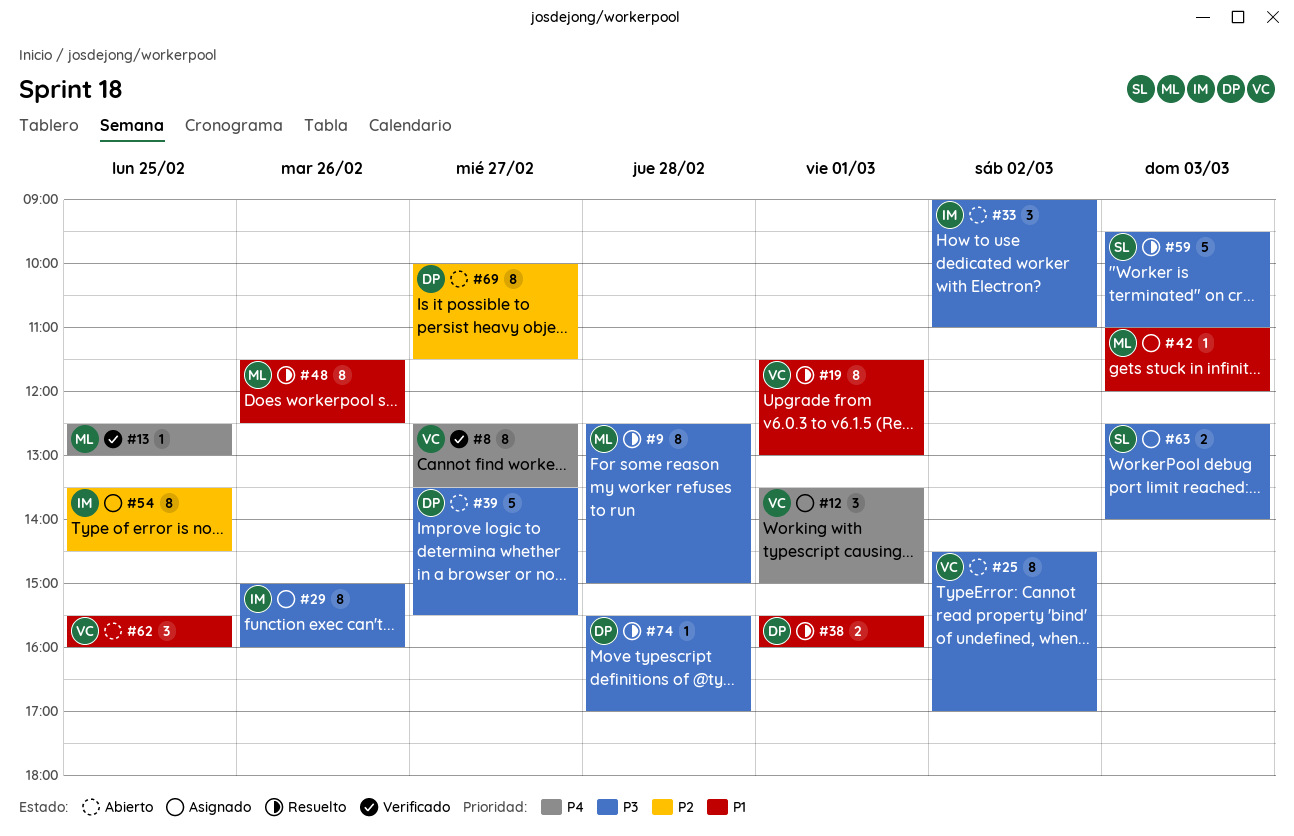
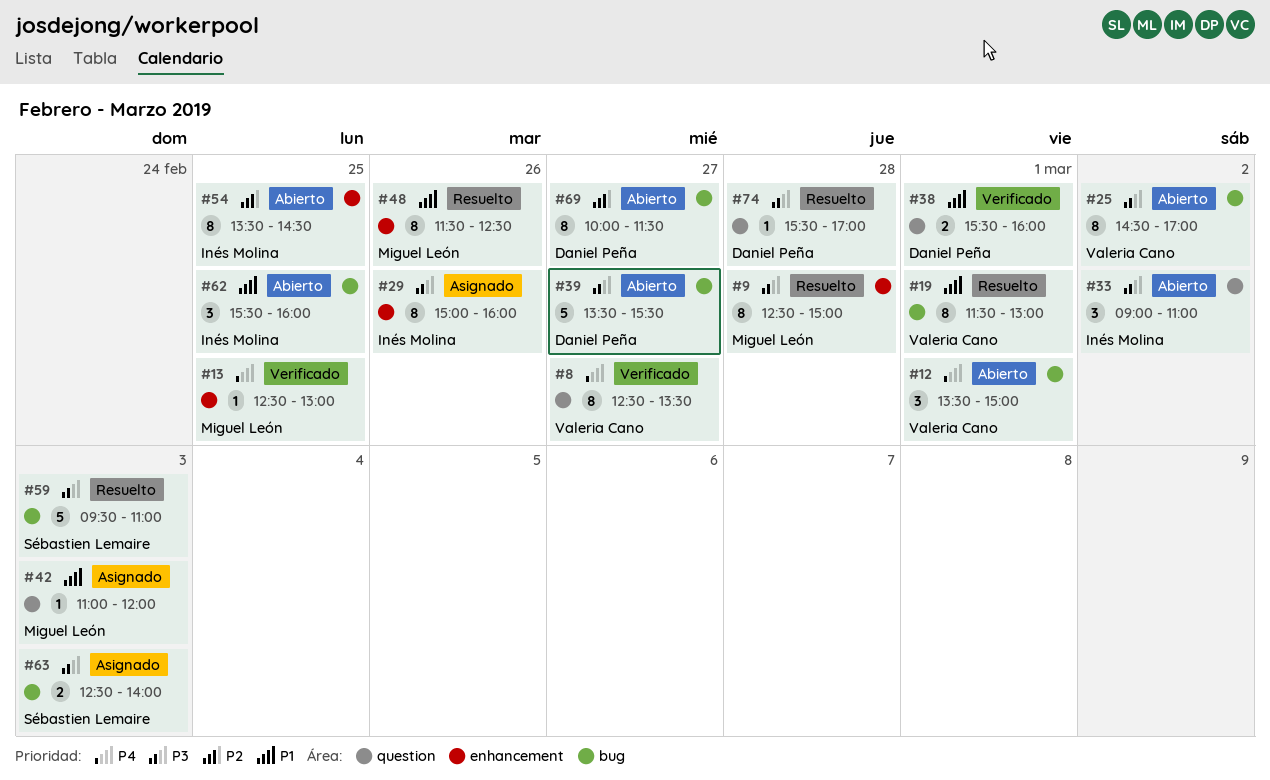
#12, status: Asignado -> Abierto
#38, status: Resuelto -> Verificado
#54, status: Asignado -> Abierto
#62, owner: Valeria Cano -> Inés Molina

